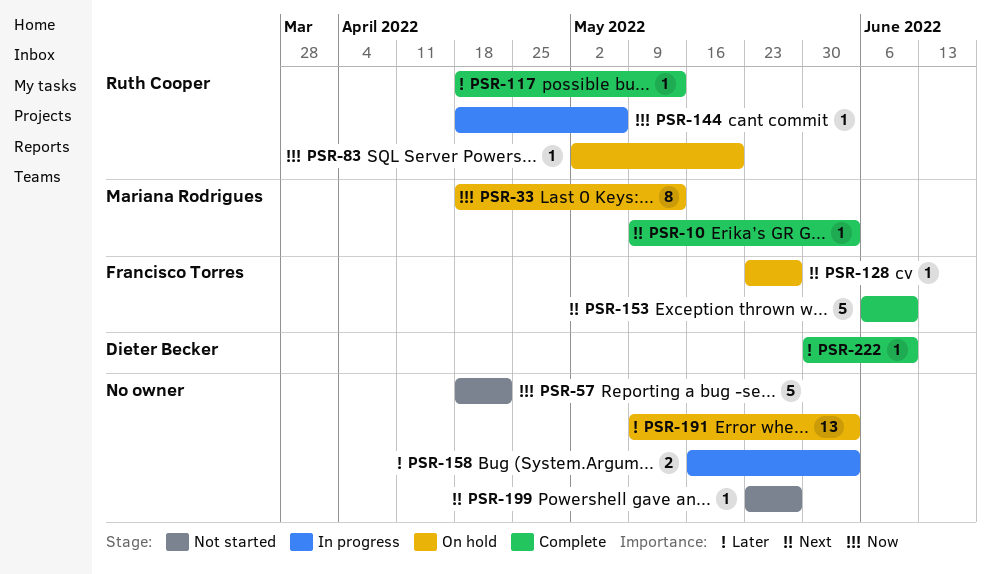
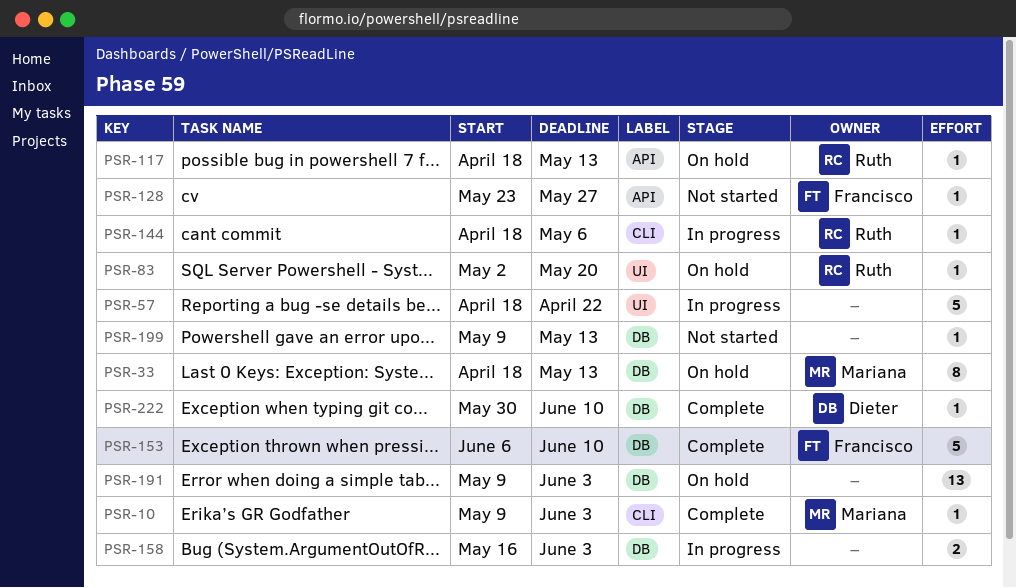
PSR-57, status: Not started -> In progress
PSR-117, status: Complete -> On hold
PSR-128, status: On hold -> Not started
PSR-199, start: May 23 -> May 9
PSR-199, due: May 27 -> May 13

